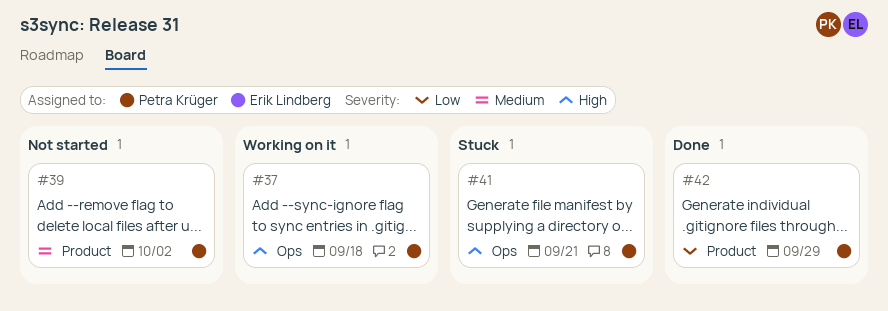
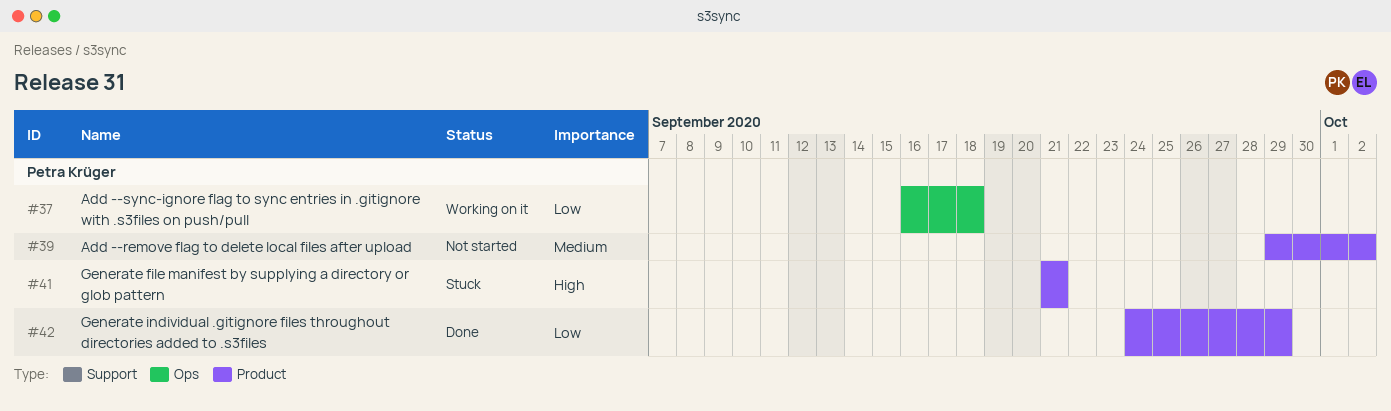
#37, priority: High -> Low
#41, label: Ops -> Product

